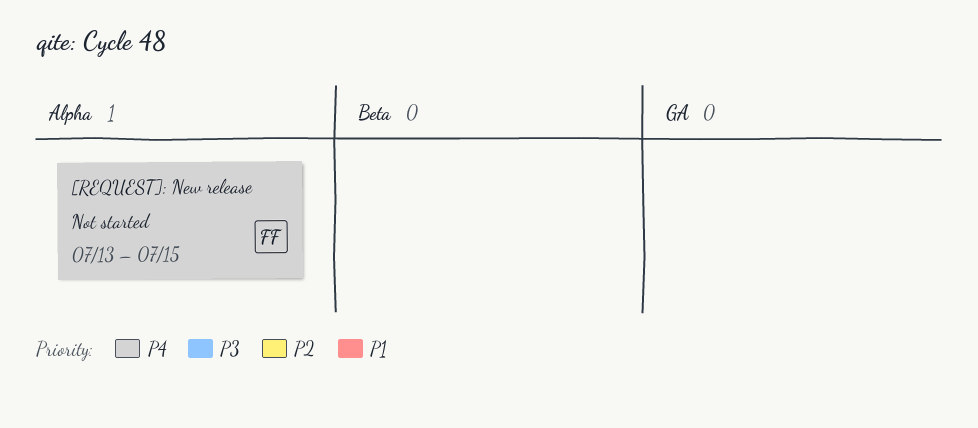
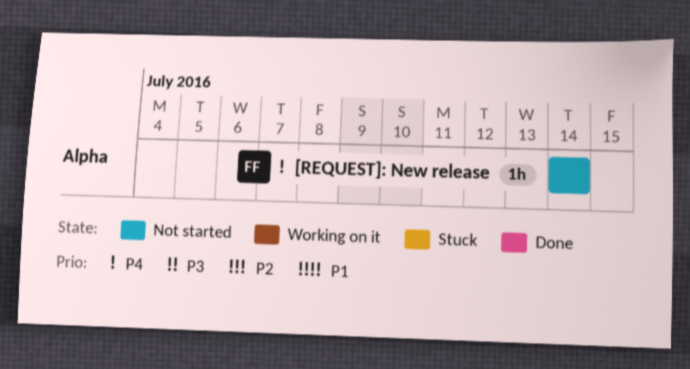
[REQUEST]: New release, start: Jul 13 -> Jul 14
[REQUEST]: New release, due: Jul 15 -> Jul 14

